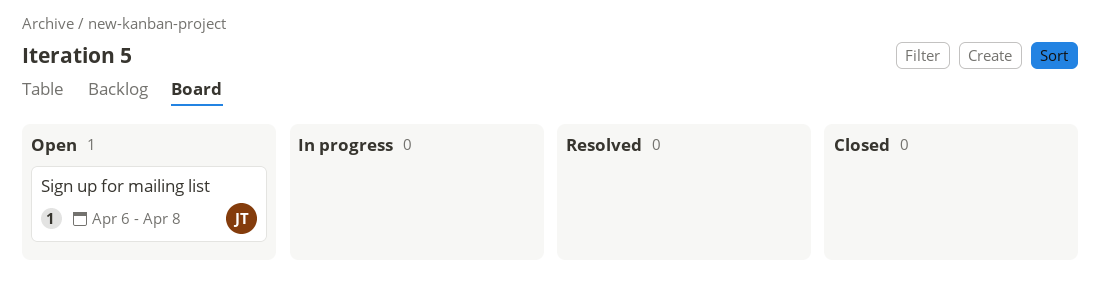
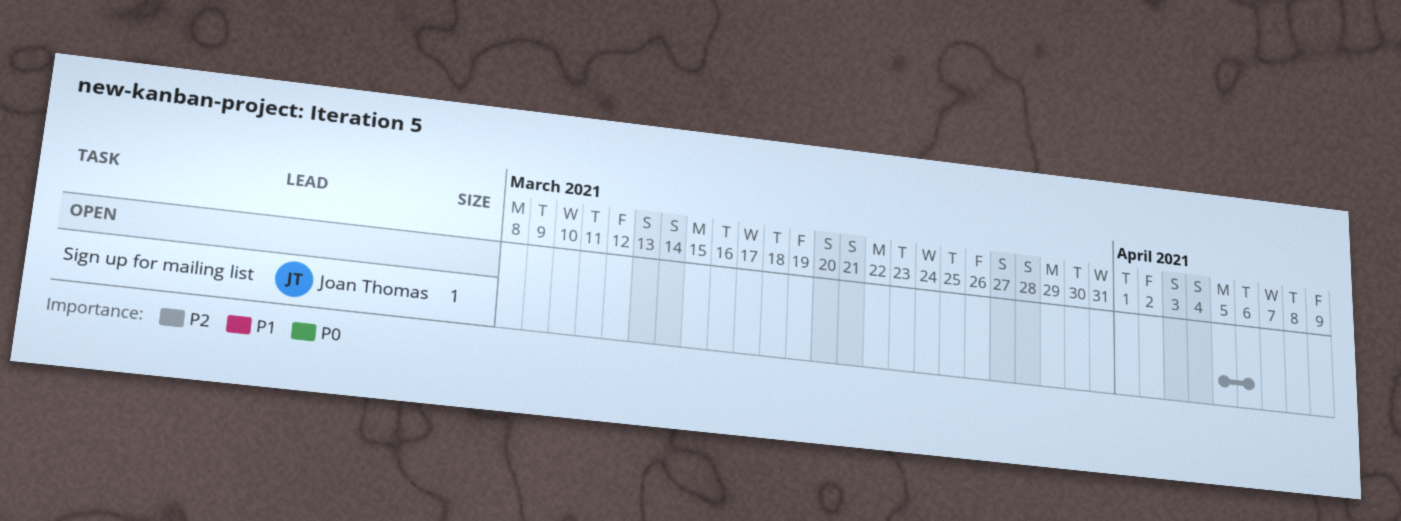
Sign up for mailing list, start: Apr 6 -> Apr 5
Sign up for mailing list, due: Apr 8 -> Apr 6

